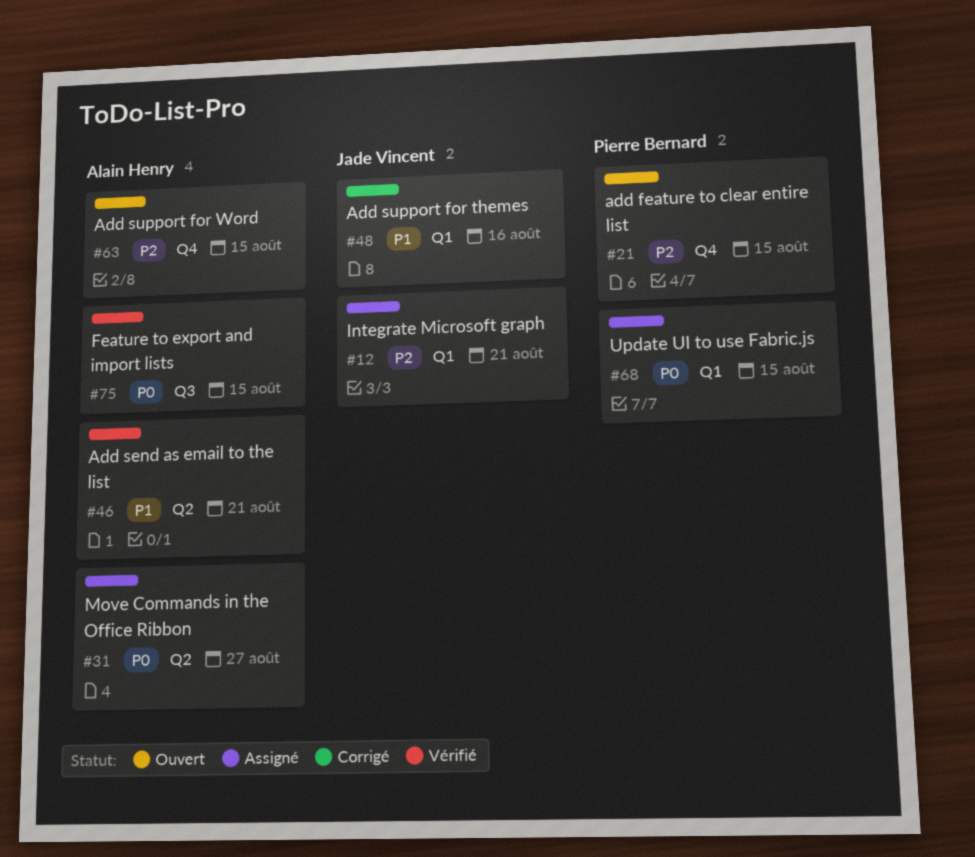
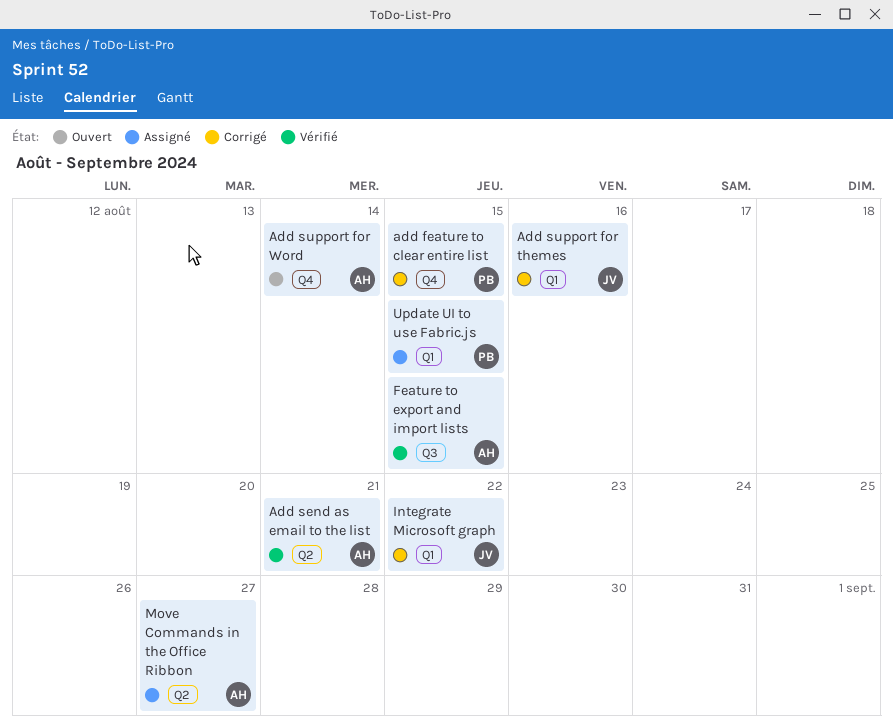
add feature to clear entire list, status: Ouvert -> Corrigé
Add support for Word, due: Aug 15 -> Aug 14
Integrate Microsoft graph, status: Assigné -> Corrigé
Integrate Microsoft graph, due: Aug 21 -> Aug 22

